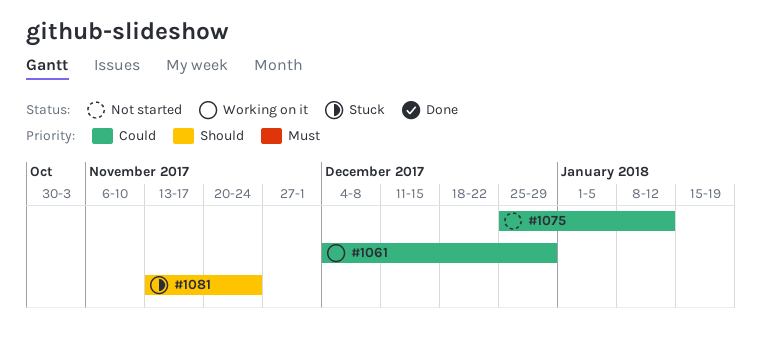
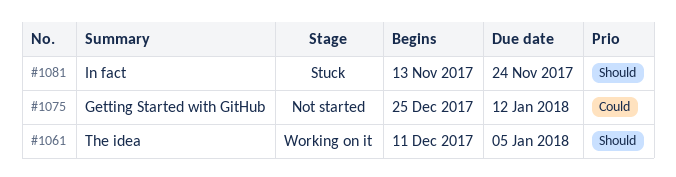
#1061, priority: Could -> Should
#1061, start: Dec 4 -> Dec 11
#1061, due: Dec 29 -> Jan 5

